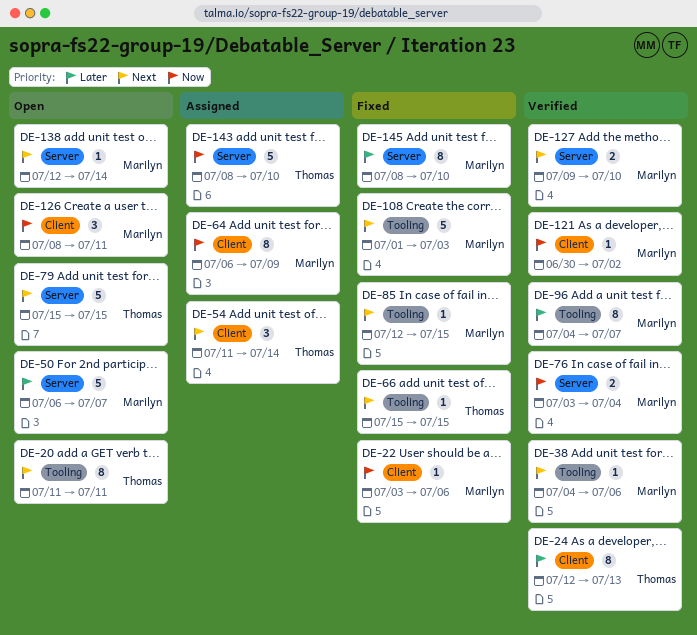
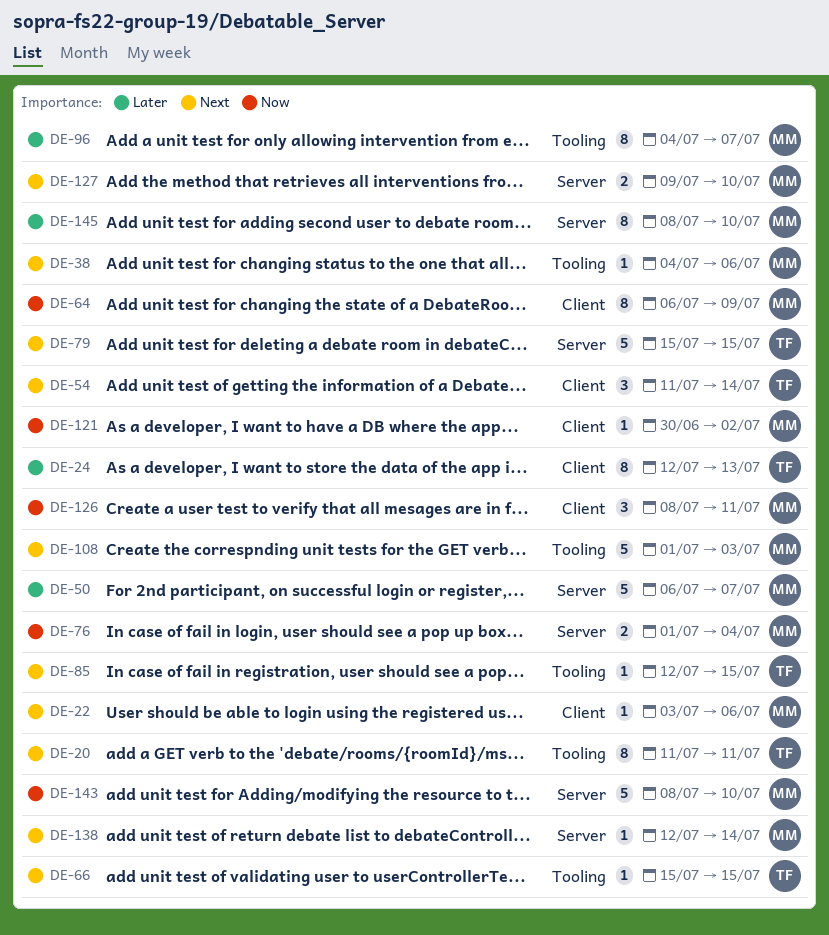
DE-22, priority: Now -> Next
DE-76, start: Jul 3 -> Jul 1
DE-85, owner: Marilyn -> Thomas
DE-143, owner: Thomas -> Marilyn

